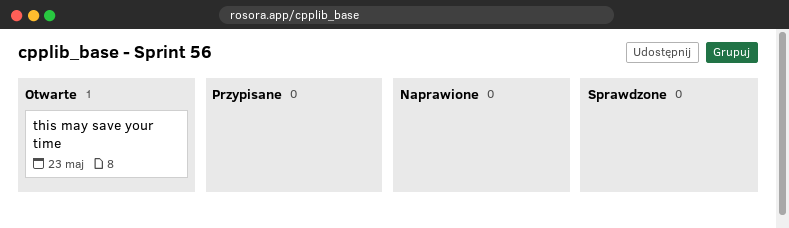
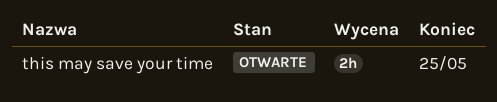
this may save your time, due: May 23 -> May 25

